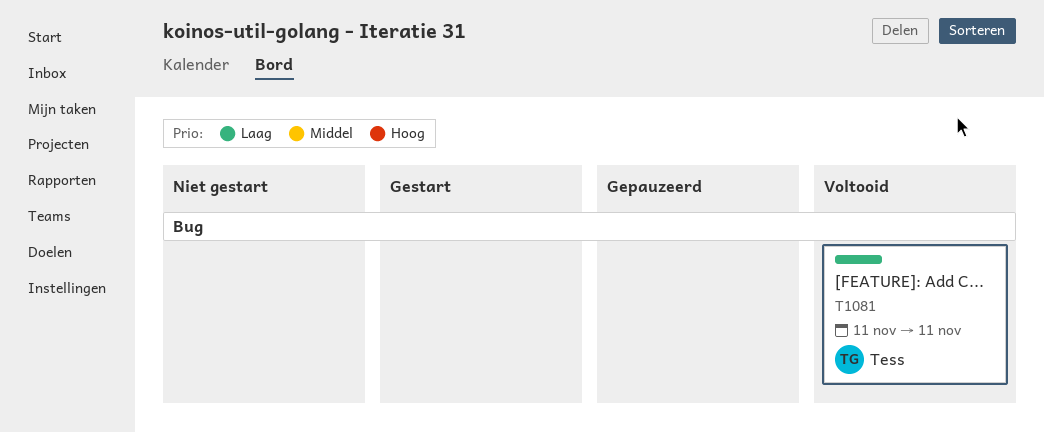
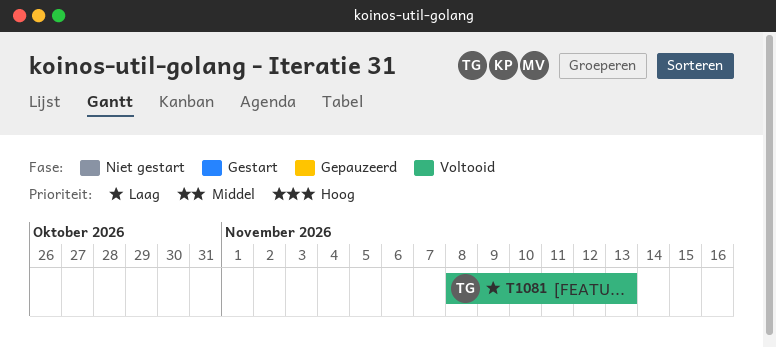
T1081, start: Nov 11 -> Nov 8
T1081, due: Nov 11 -> Nov 13

